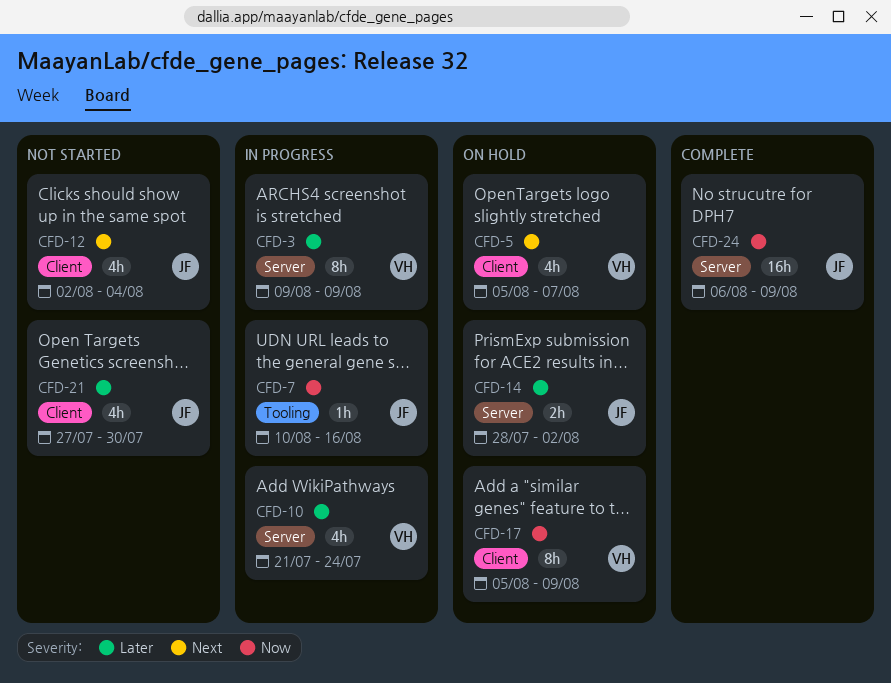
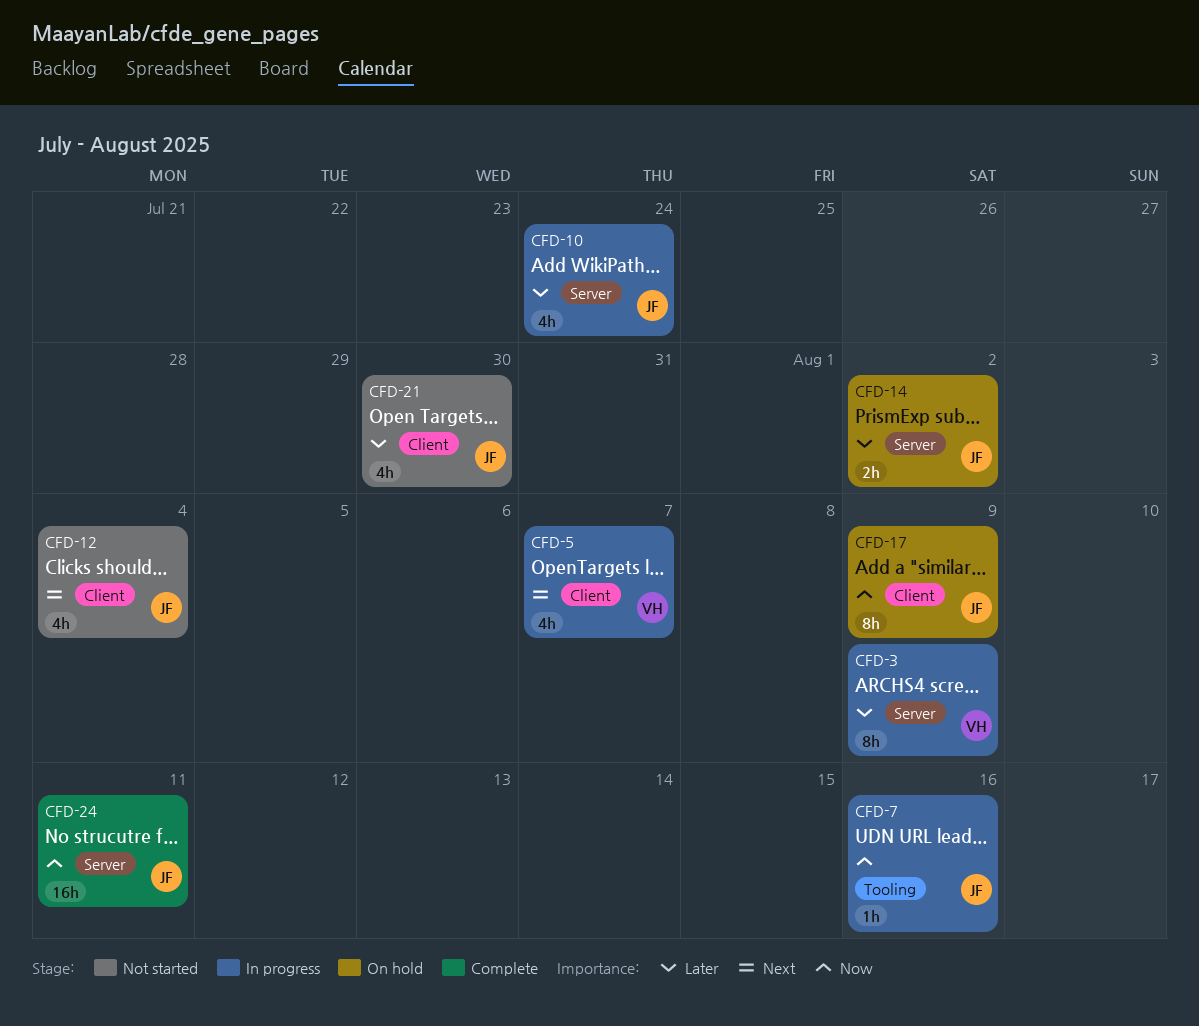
CFD-5, status: On hold -> In progress
CFD-10, owner: VH -> JF
CFD-17, owner: VH -> JF
CFD-24, due: Aug 9 -> Aug 11

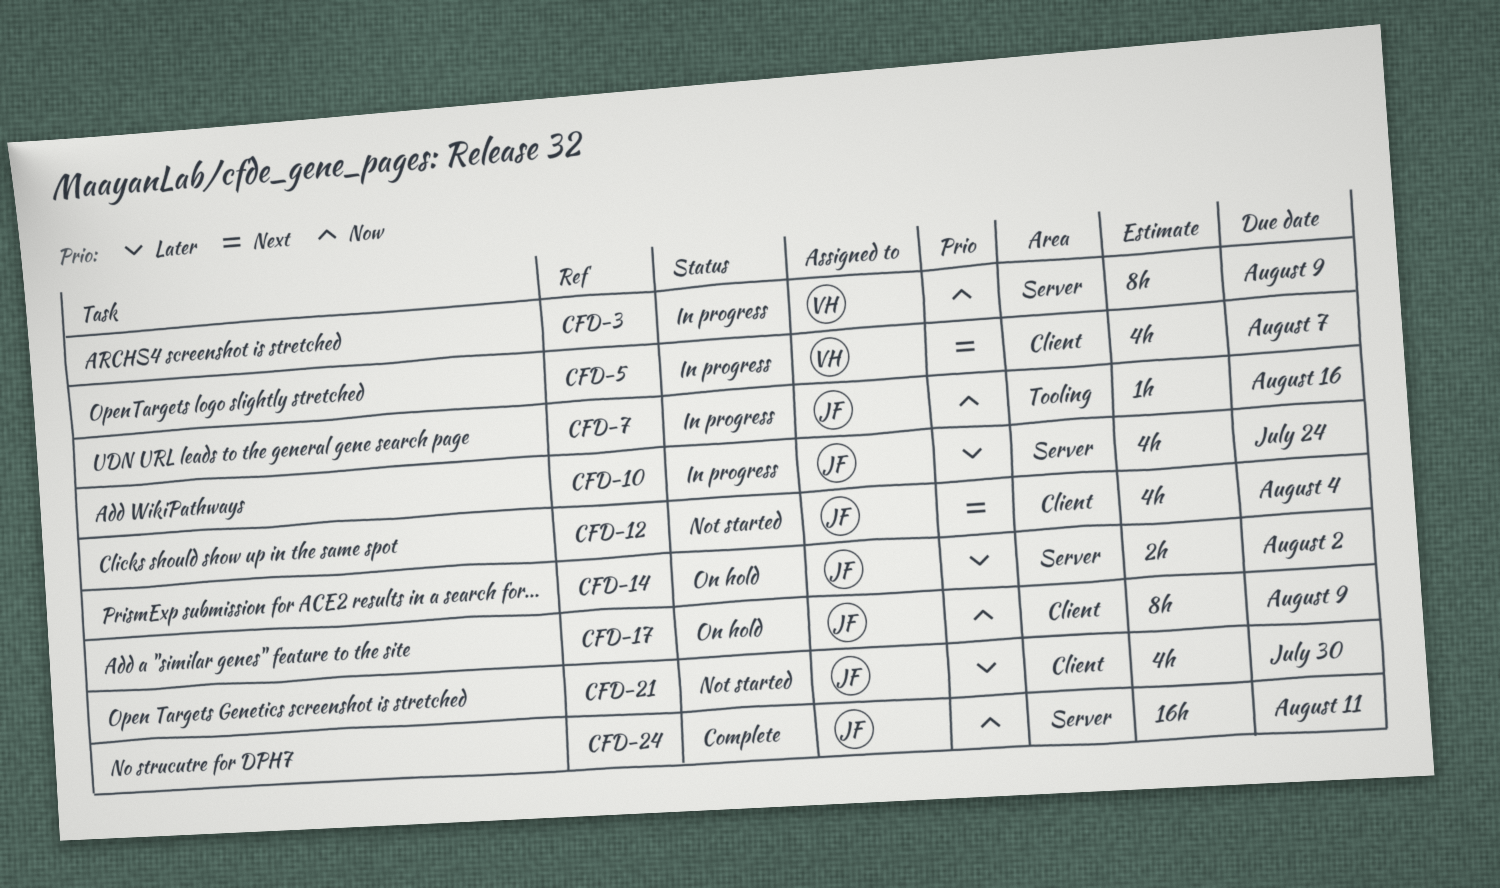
CFD-3, priority: Later -> Now

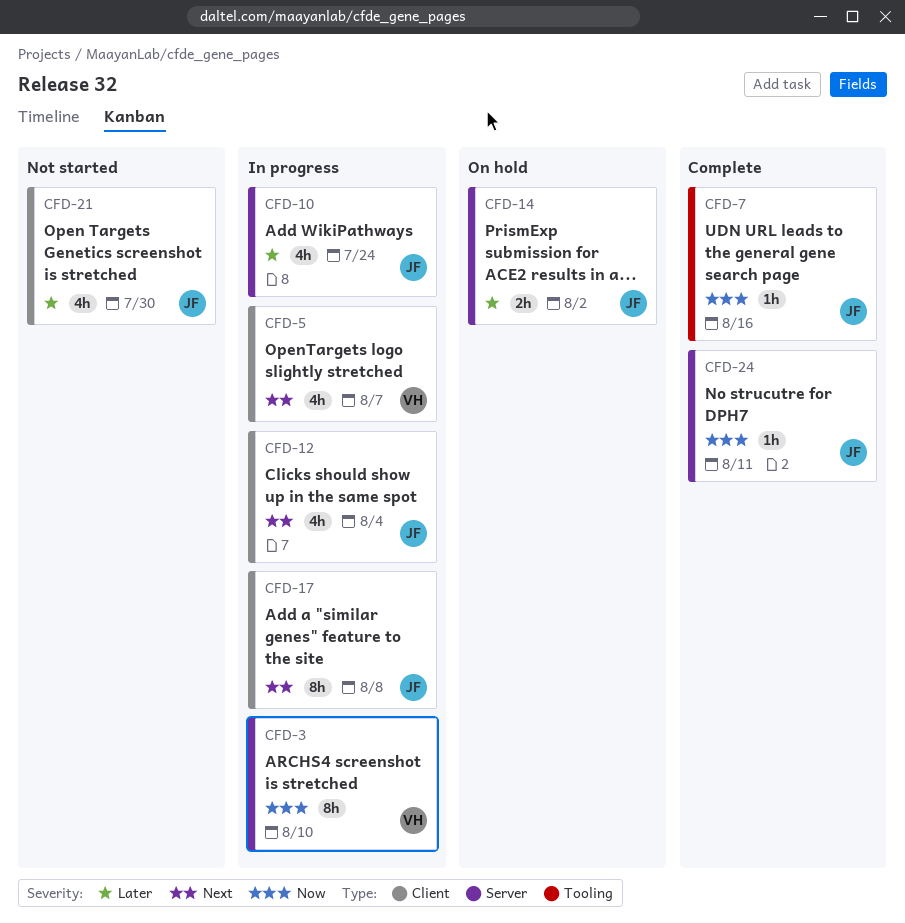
CFD-3, due: Aug 9 -> Aug 10
CFD-7, status: In progress -> Complete
CFD-12, status: Not started -> In progress
CFD-17, status: On hold -> In progress
CFD-17, priority: Now -> Next
CFD-17, due: Aug 9 -> Aug 8
CFD-24, estimate: 16h -> 1h

